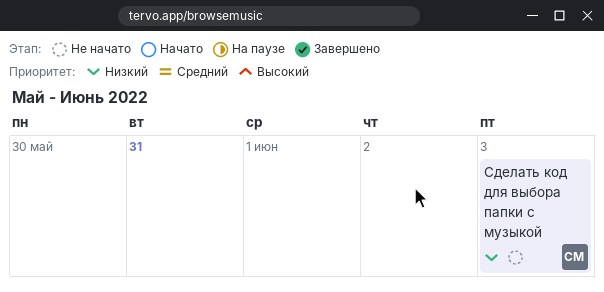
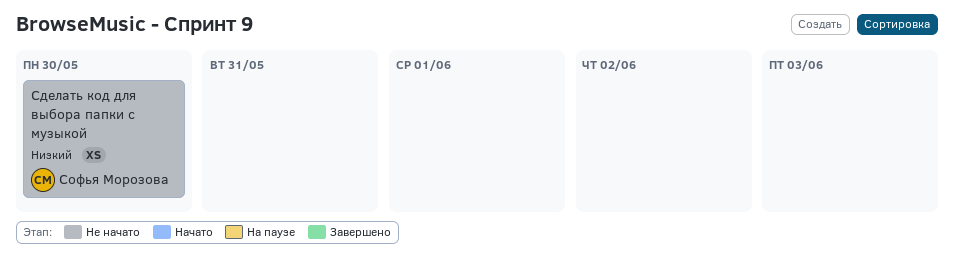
Сделать код для выбора папки с музыкой, due: Jun 3 -> May 30

